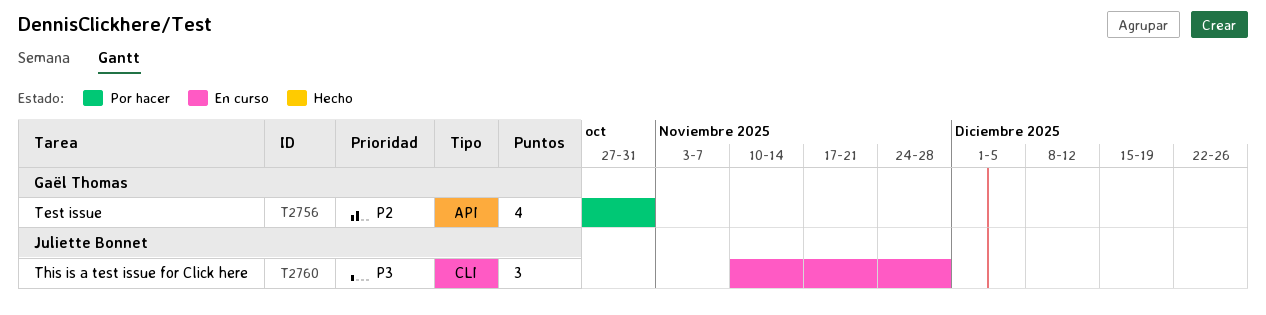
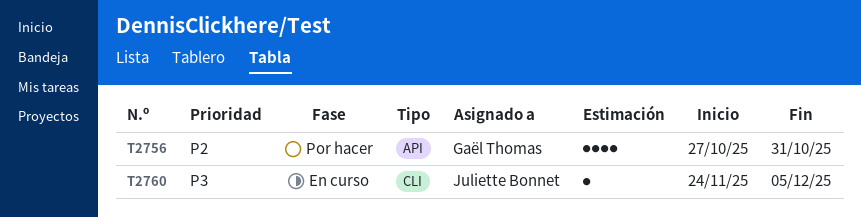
T2760, estimate: 3 -> 1
T2760, start: Nov 10 -> Nov 24
T2760, due: Nov 28 -> Dec 5

